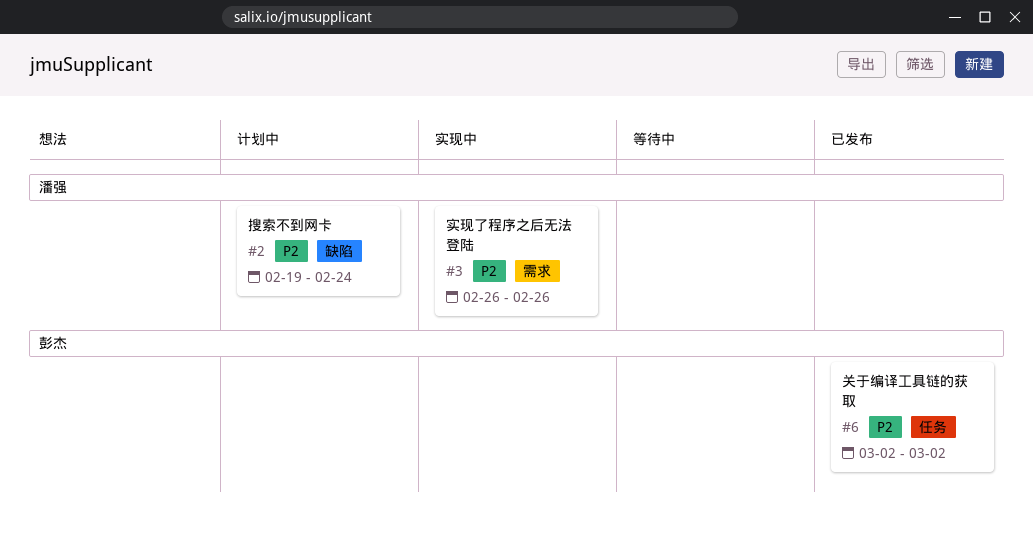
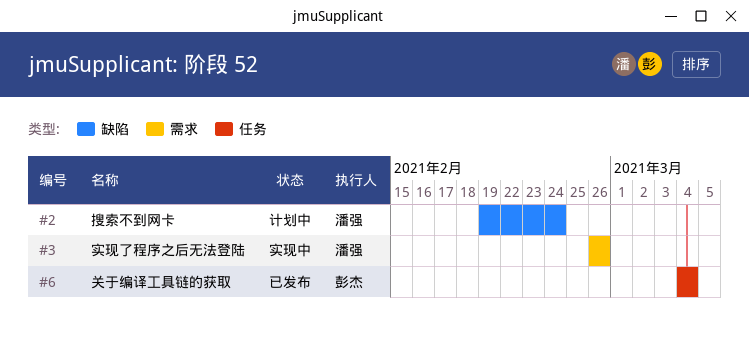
#6, start: Mar 2 -> Mar 4
#6, due: Mar 2 -> Mar 4

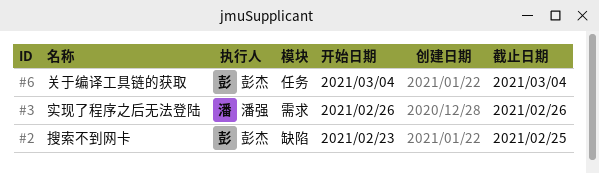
#2, owner: 潘强 -> 彭杰
#2, start: Feb 19 -> Feb 23
#2, due: Feb 24 -> Feb 25

